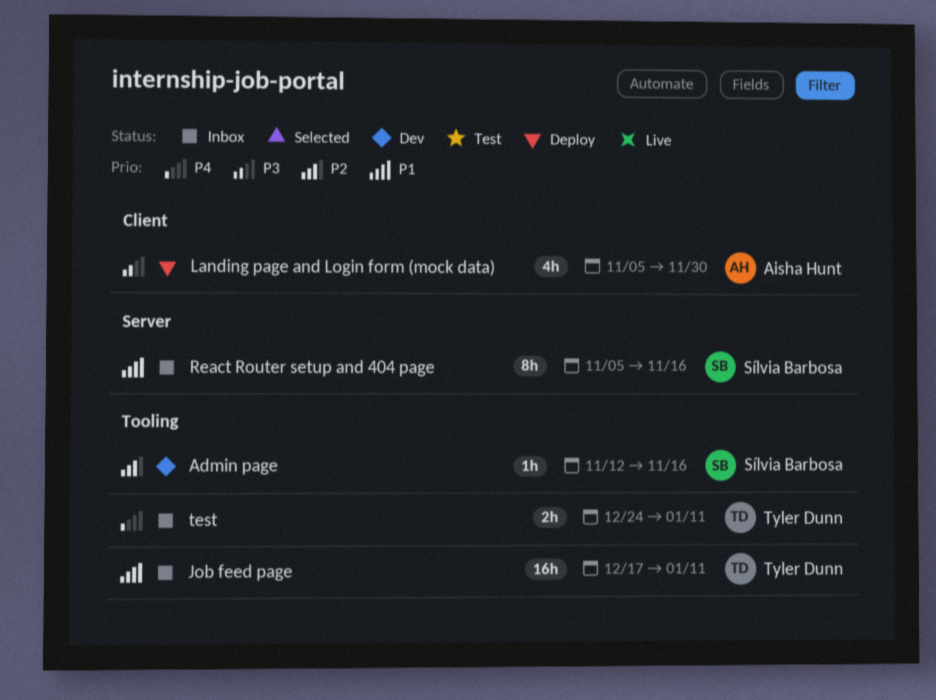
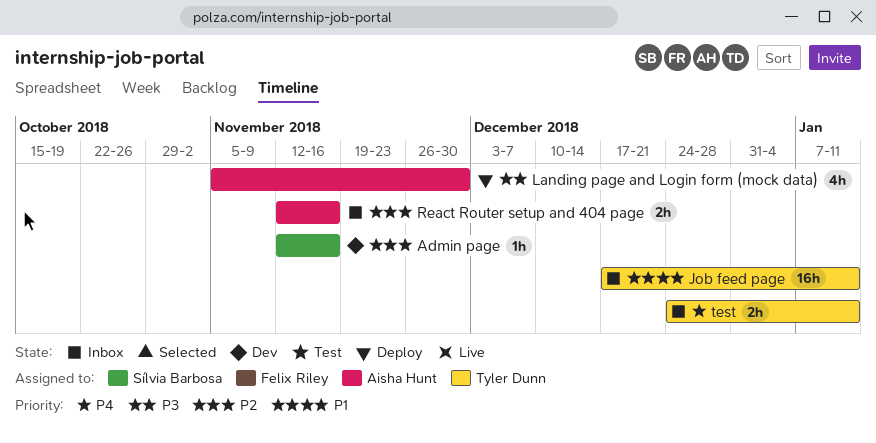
React Router setup and 404 page, owner: Sílvia Barbosa -> Aisha Hunt
React Router setup and 404 page, priority: P1 -> P2
React Router setup and 404 page, estimate: 8h -> 2h
React Router setup and 404 page, start: Nov 5 -> Nov 12

